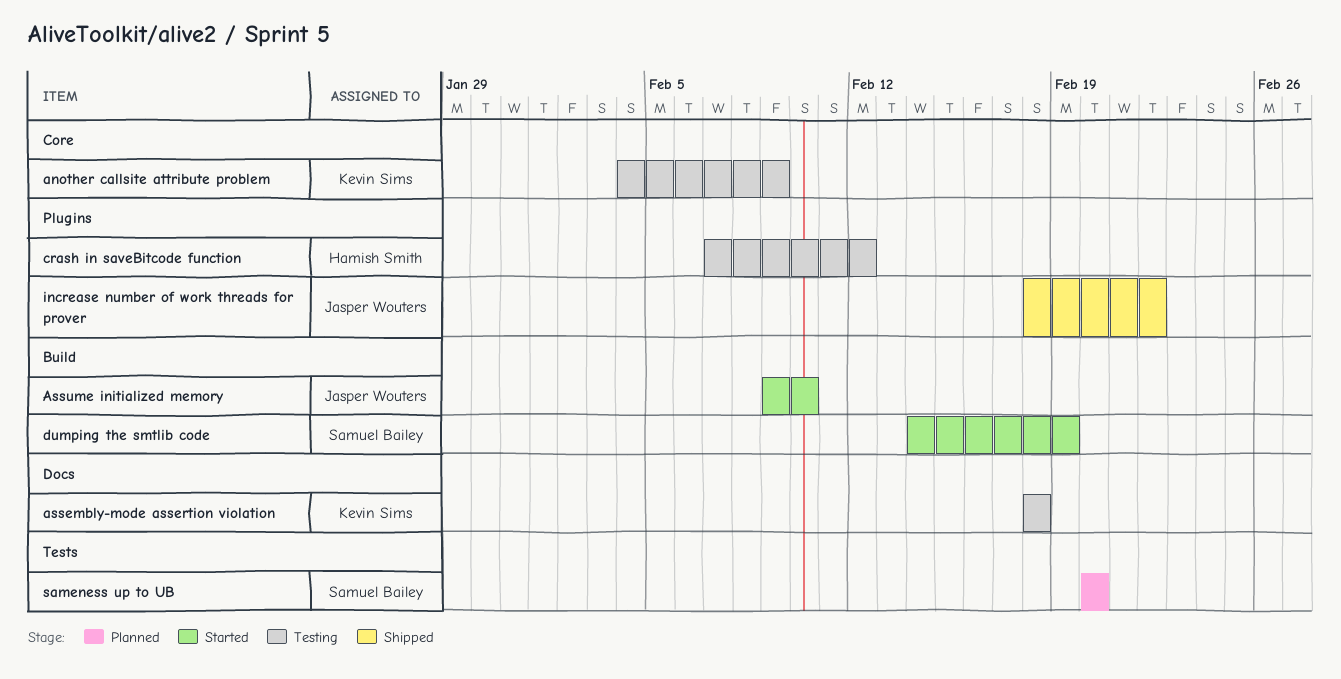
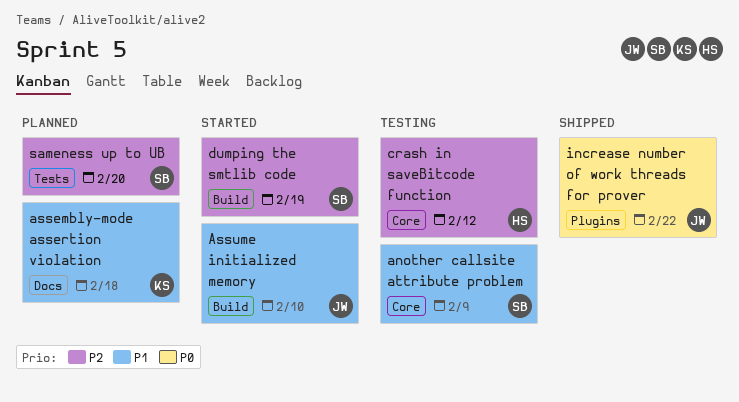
another callsite attribute problem, owner: Kevin Sims -> Samuel Bailey
assembly-mode assertion violation, status: Testing -> Planned
crash in saveBitcode function, label: Plugins -> Core

